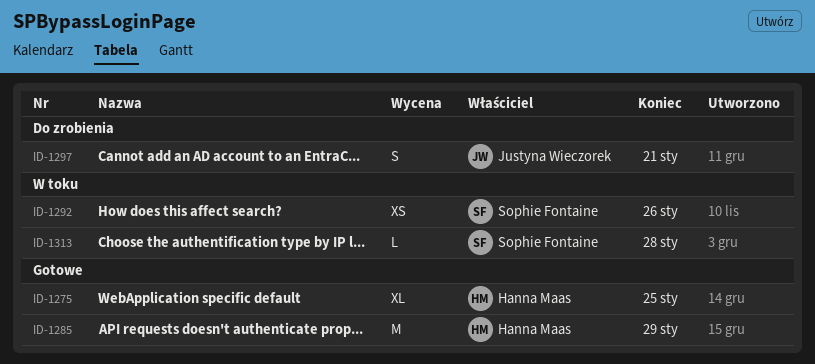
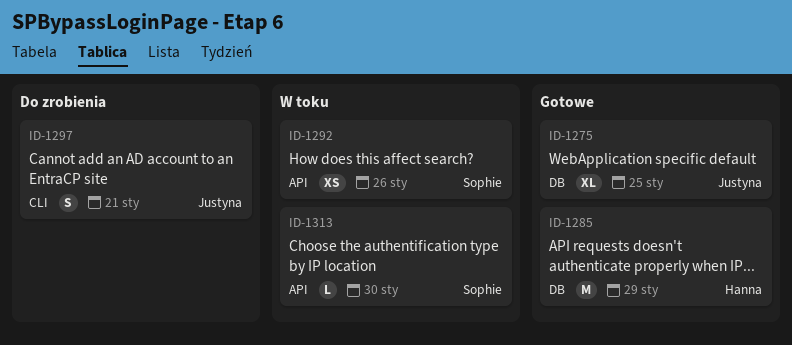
ID-1275, owner: Hanna Maas -> Justyna Wieczorek
ID-1313, due: Jan 28 -> Jan 30

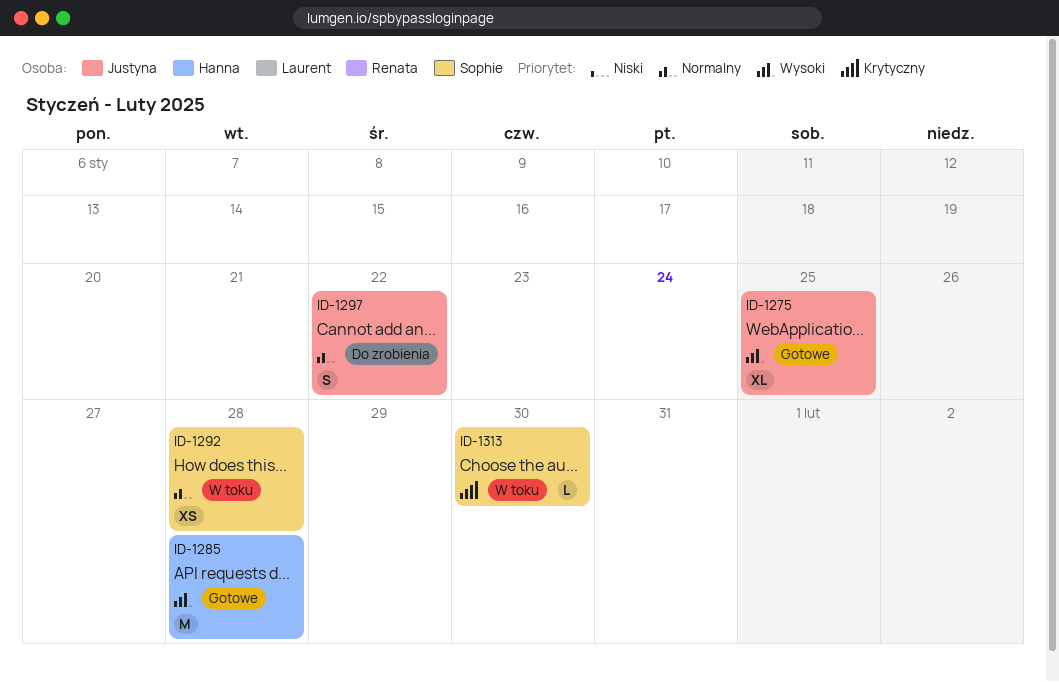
ID-1285, due: Jan 29 -> Jan 28
ID-1292, due: Jan 26 -> Jan 28
ID-1297, due: Jan 21 -> Jan 22

